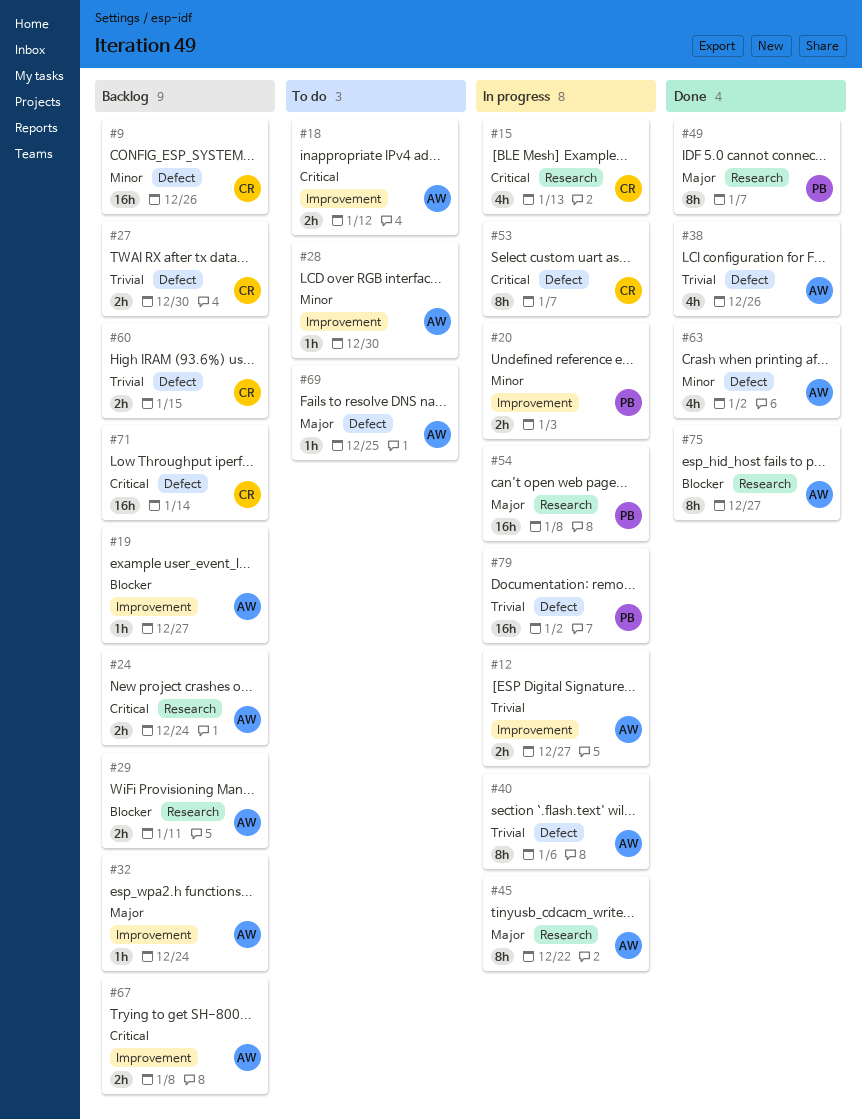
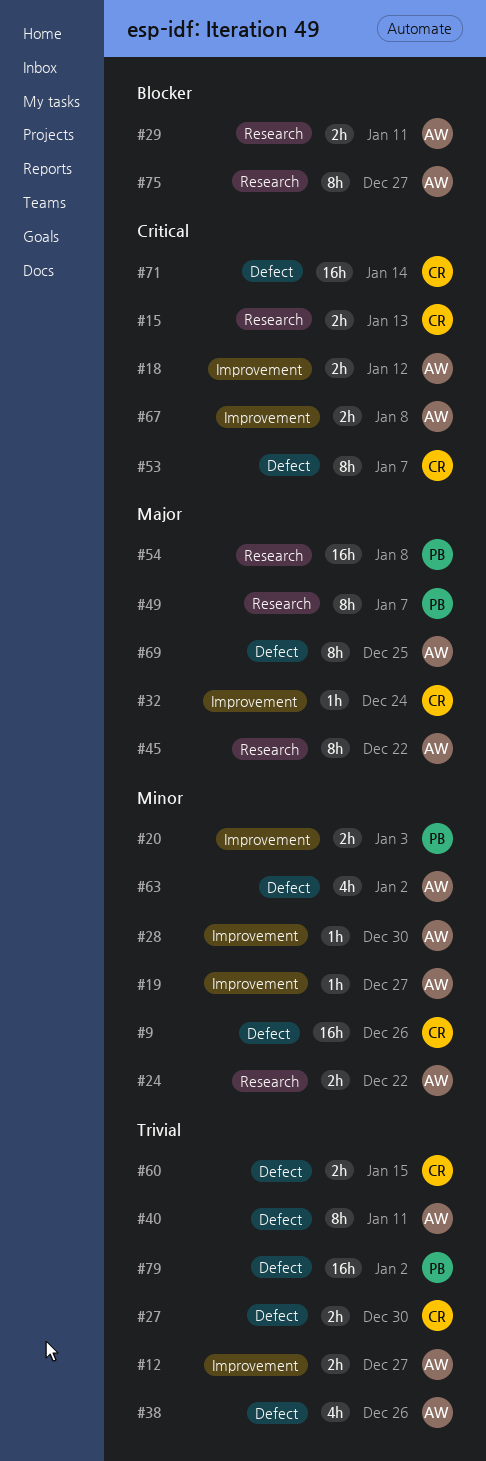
#15, estimate: 4h -> 2h
#19, priority: Blocker -> Minor
#24, priority: Critical -> Minor
#24, due: Dec 24 -> Dec 22
#32, owner: AW -> CR
#40, due: Jan 6 -> Jan 11
#69, estimate: 1h -> 8h

